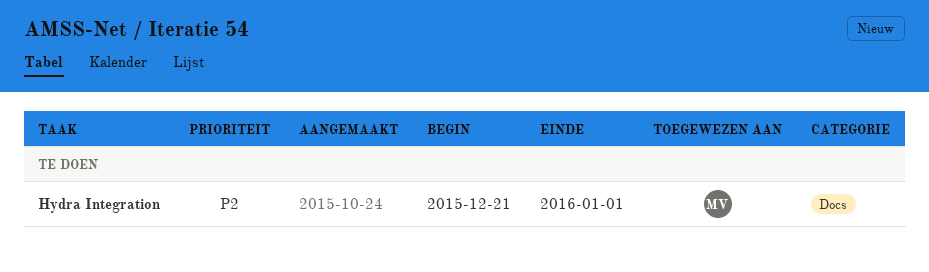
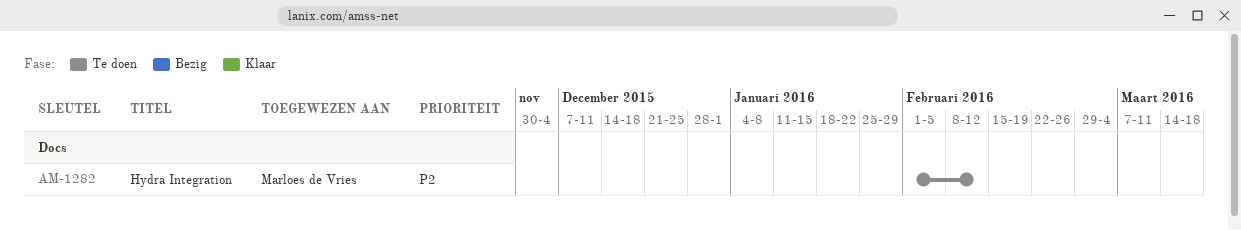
Hydra Integration, start: Dec 21 -> Feb 1
Hydra Integration, due: Jan 1 -> Feb 12

